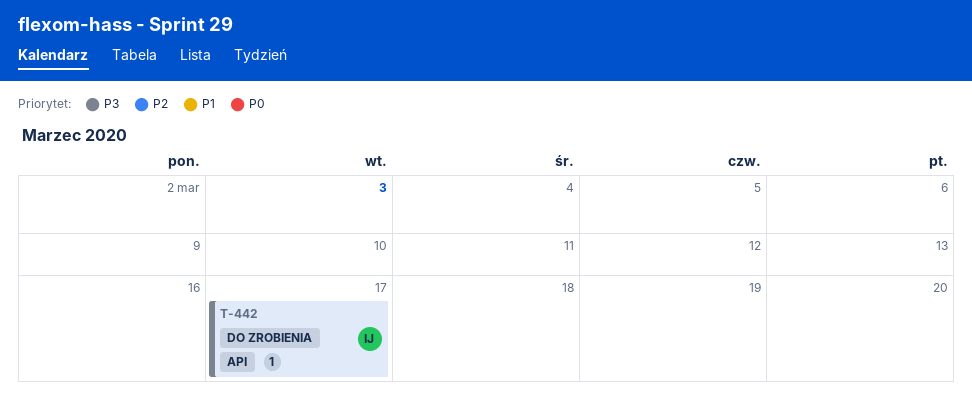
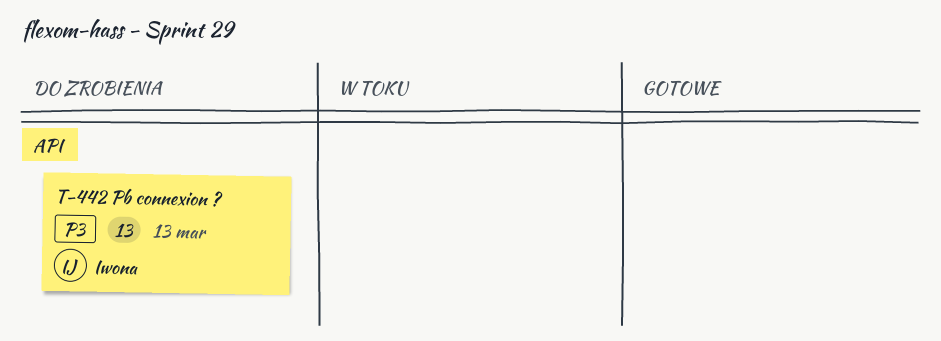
T-442, estimate: 1 -> 13
T-442, due: Mar 17 -> Mar 13

